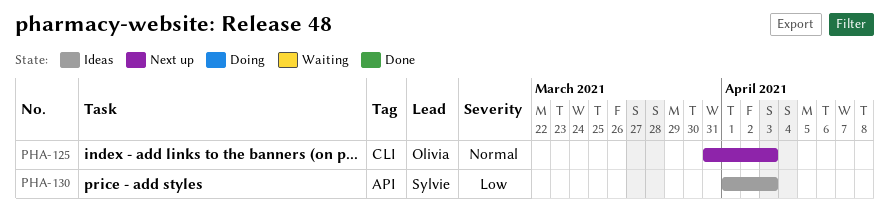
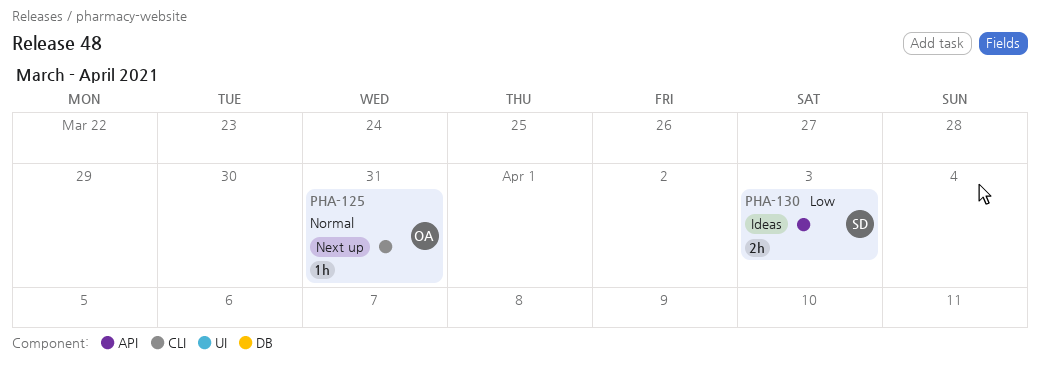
PHA-125, due: Apr 3 -> Mar 31

